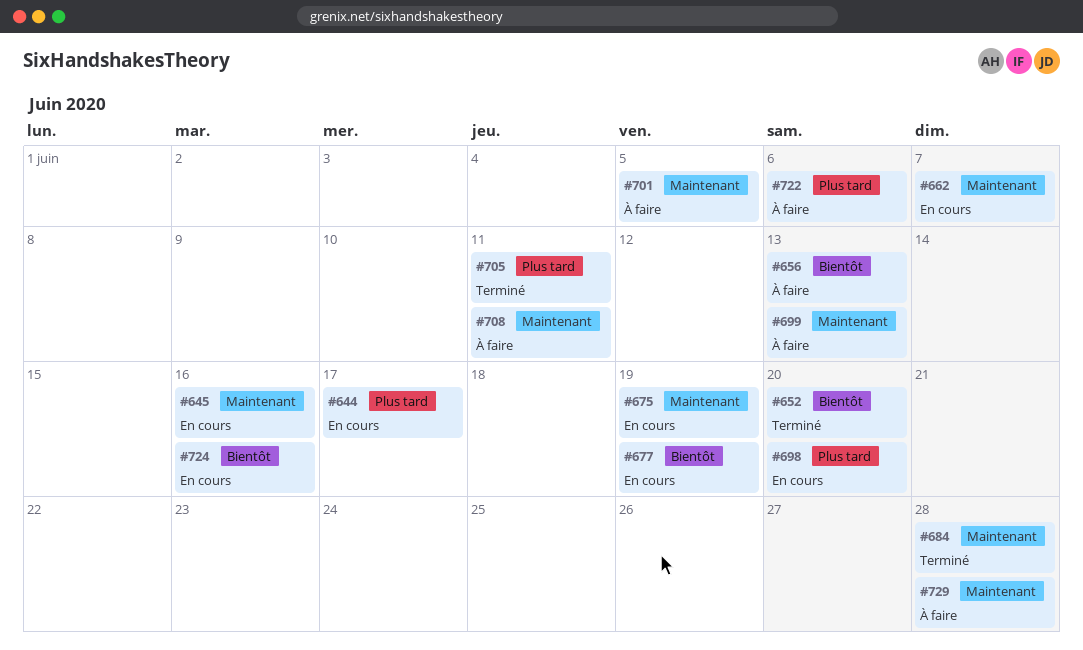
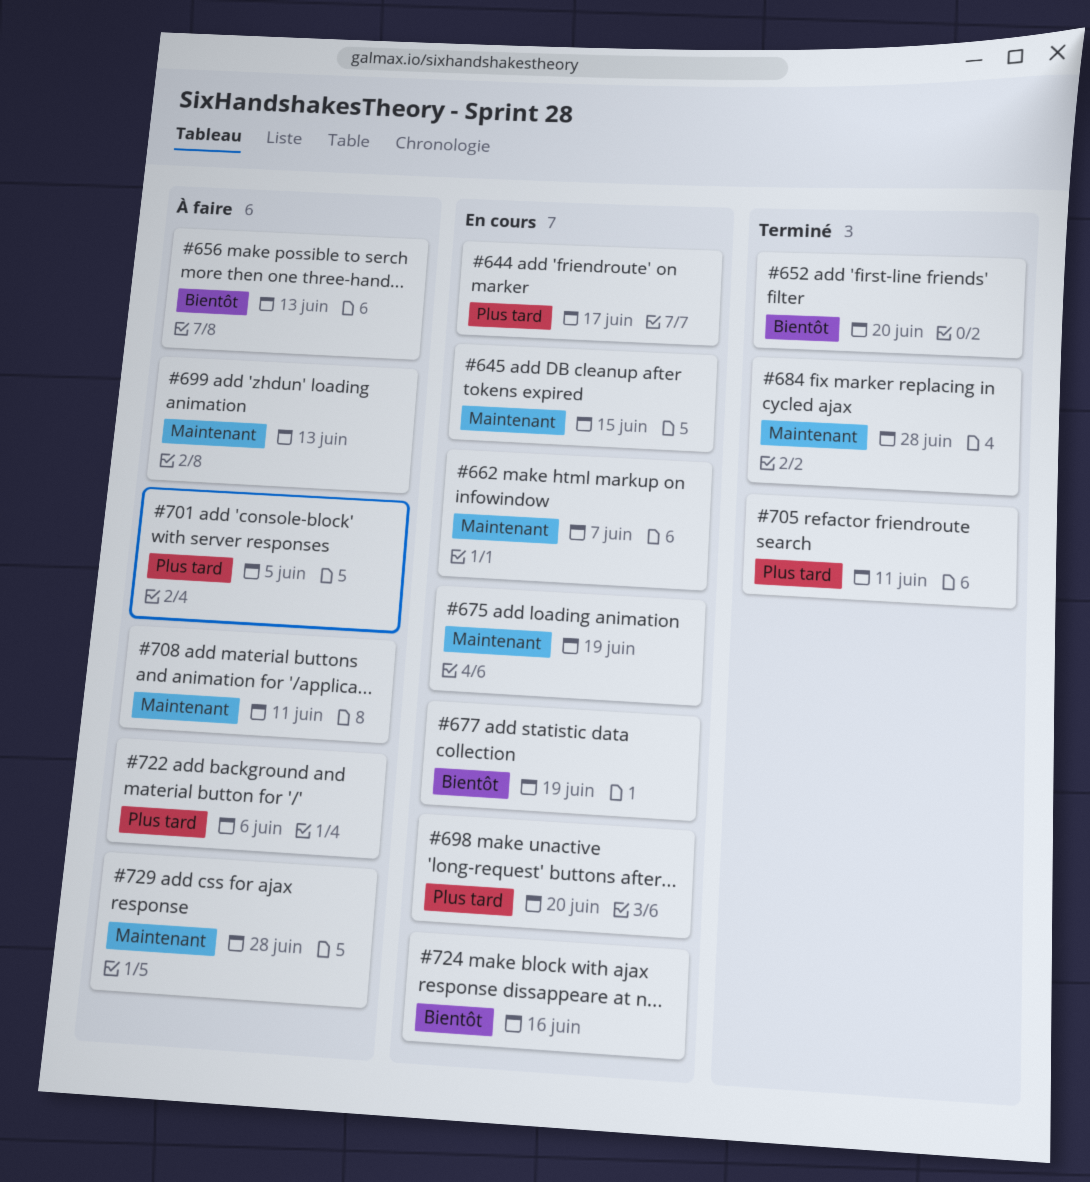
#645, due: Jun 16 -> Jun 15
#701, priority: Maintenant -> Plus tard

